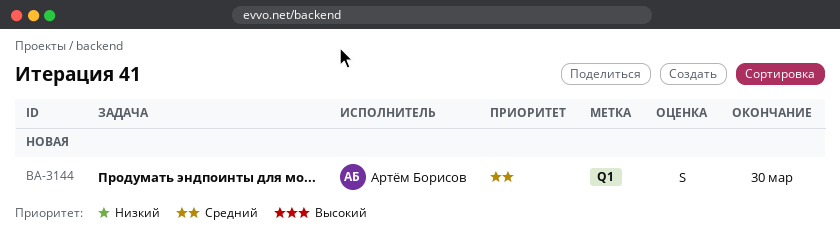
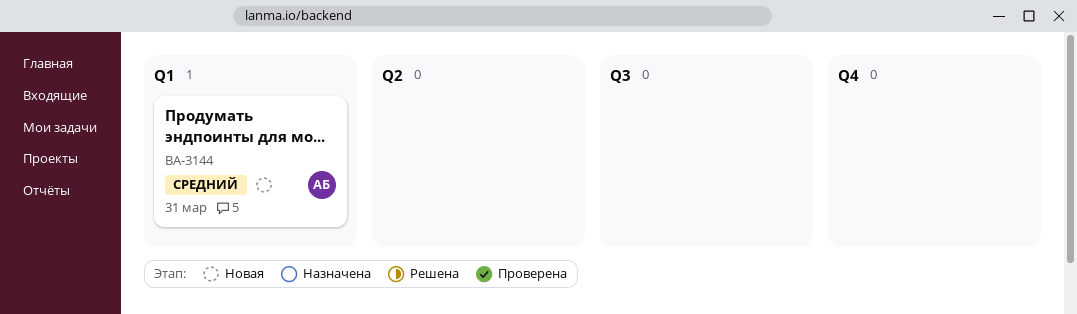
BA-3144, due: Mar 30 -> Mar 31

